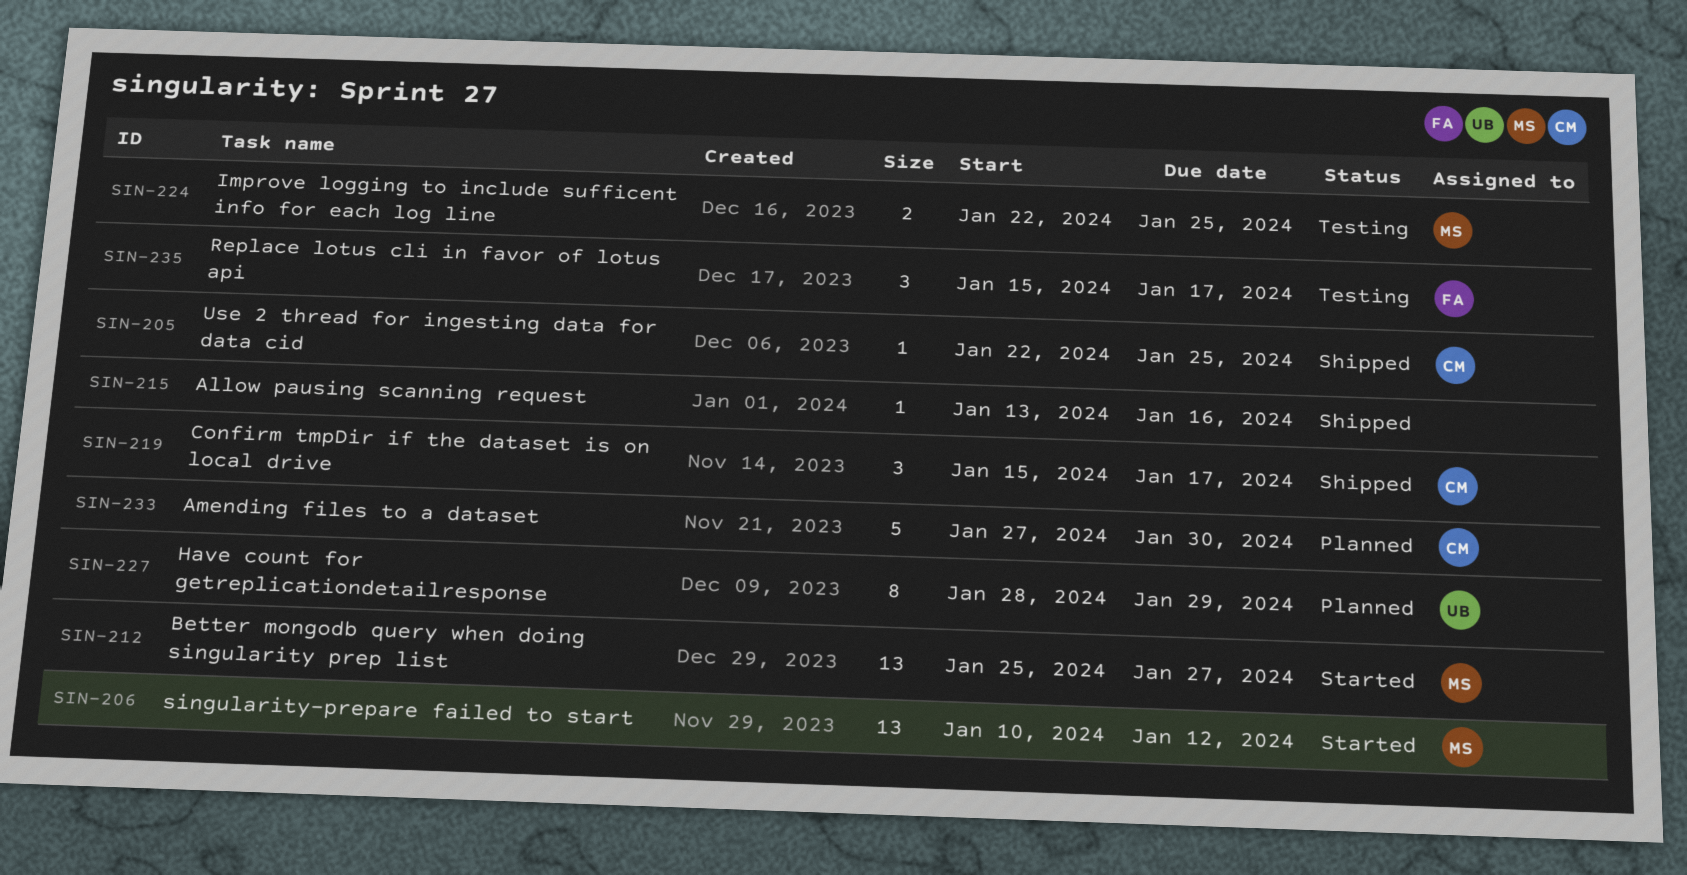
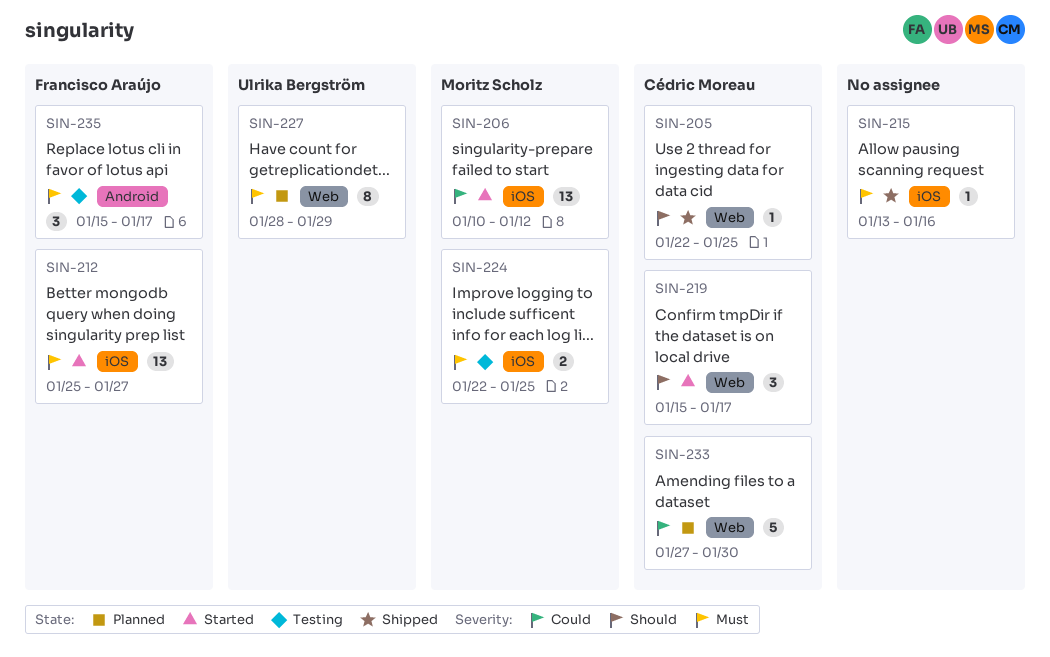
SIN-212, owner: Moritz Scholz -> Francisco Araújo
SIN-219, status: Shipped -> Started

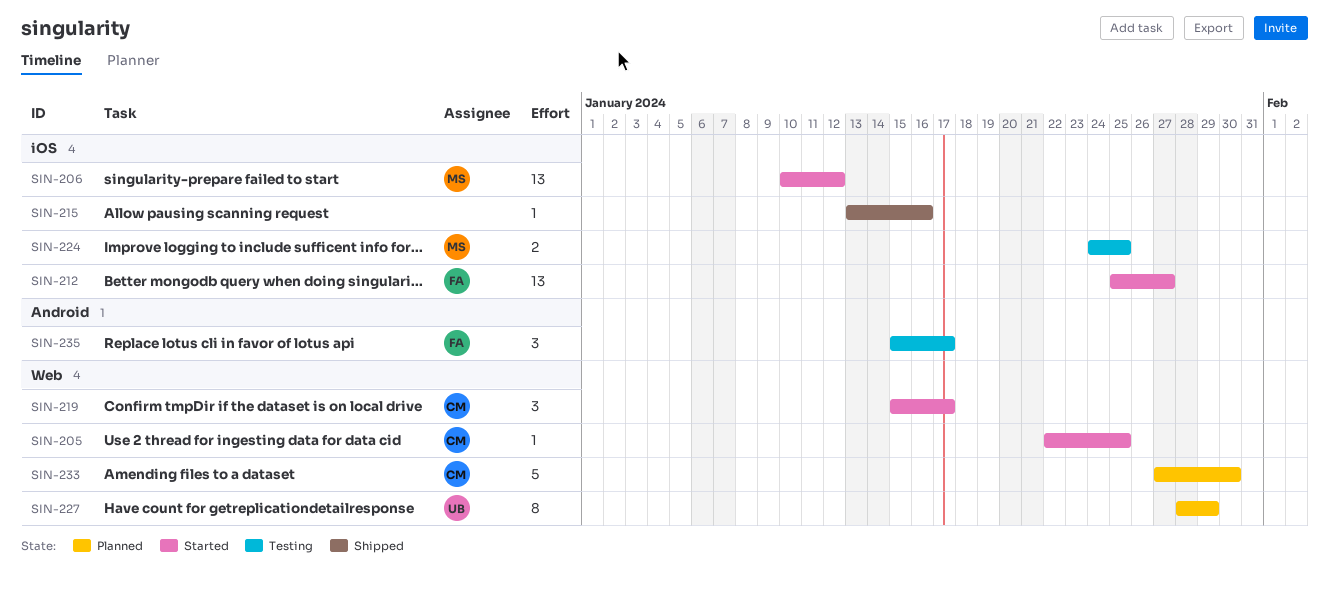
SIN-205, status: Shipped -> Started
SIN-224, start: Jan 22 -> Jan 24

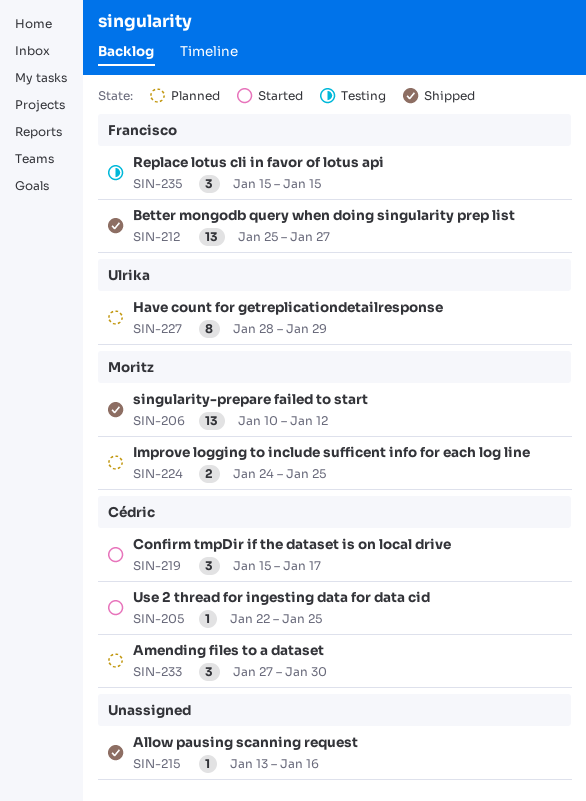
SIN-206, status: Started -> Shipped
SIN-212, status: Started -> Shipped
SIN-224, status: Testing -> Planned
SIN-233, estimate: 5 -> 3
SIN-235, due: Jan 17 -> Jan 15

